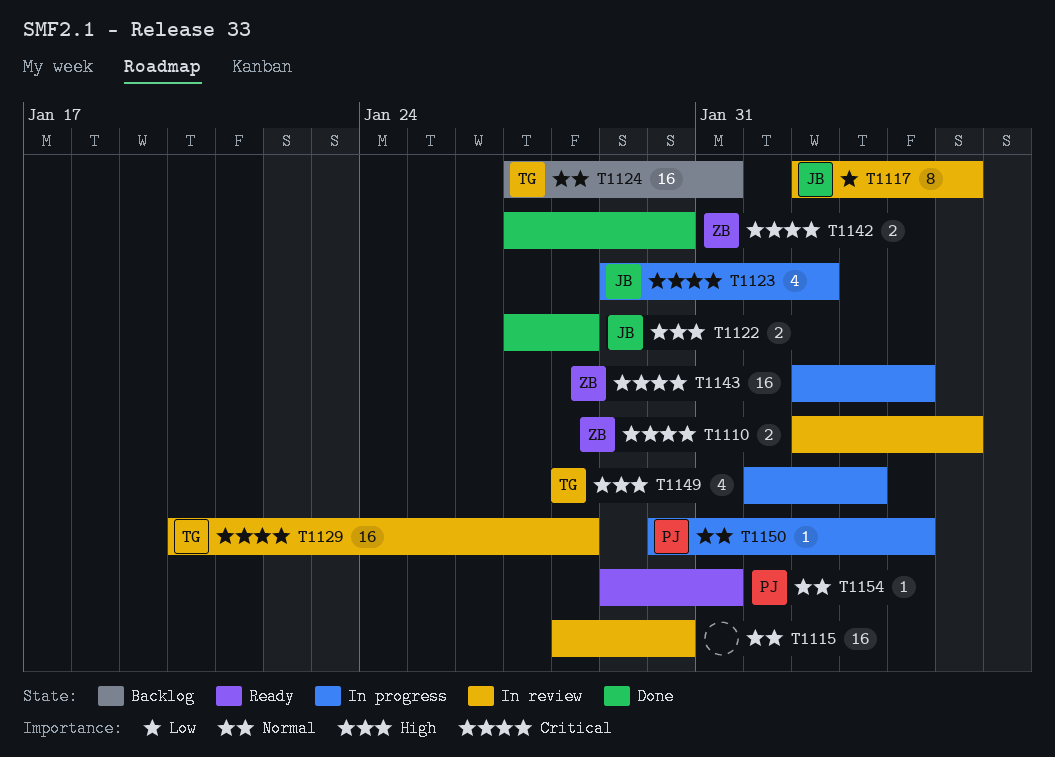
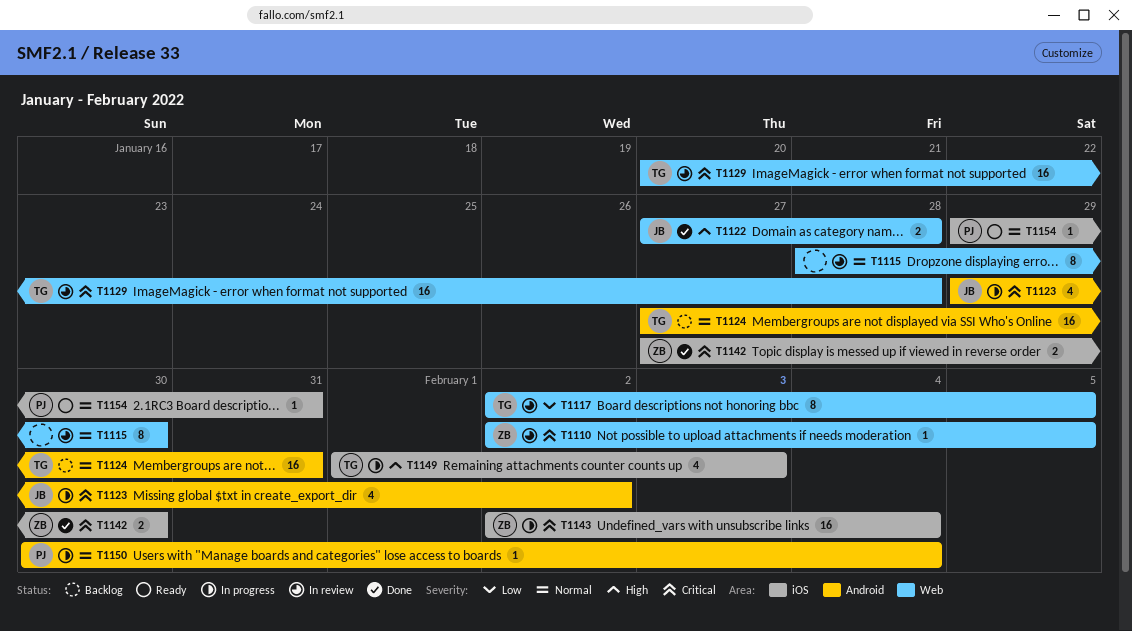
T1110, estimate: 2 -> 1
T1115, estimate: 16 -> 8
T1117, owner: JB -> TG

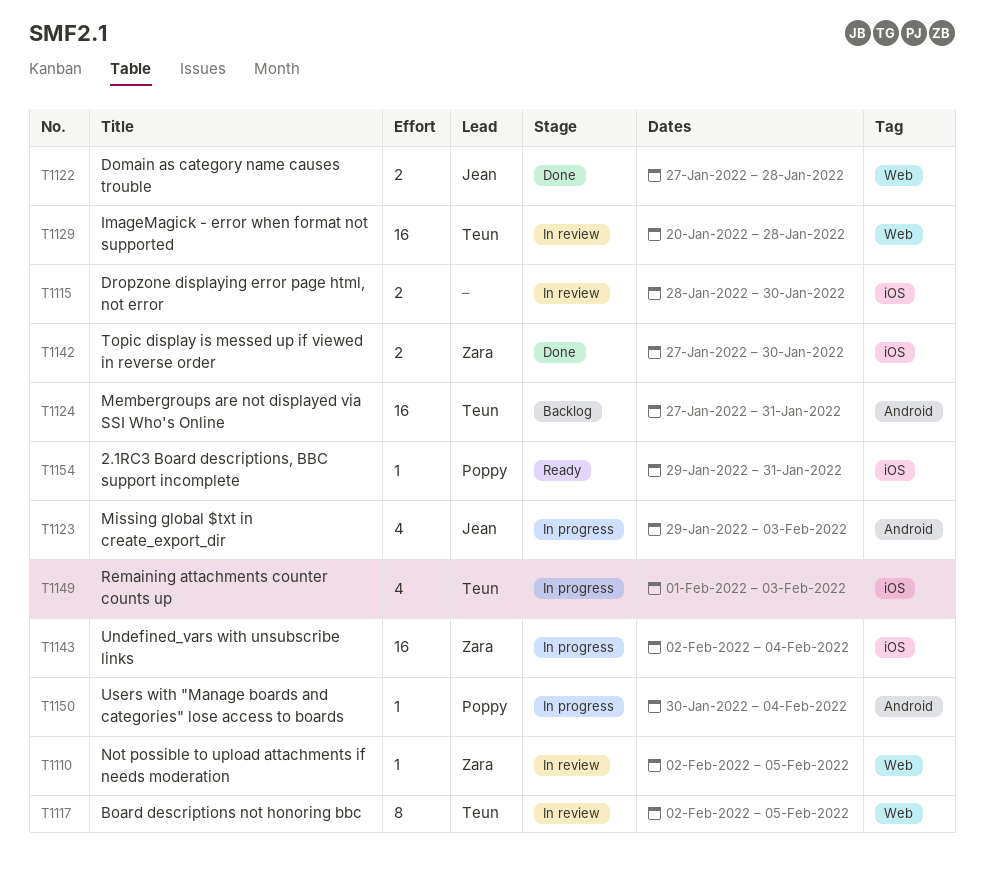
T1115, label: Web -> iOS
T1115, estimate: 8 -> 2
T1123, due: Feb 2 -> Feb 3

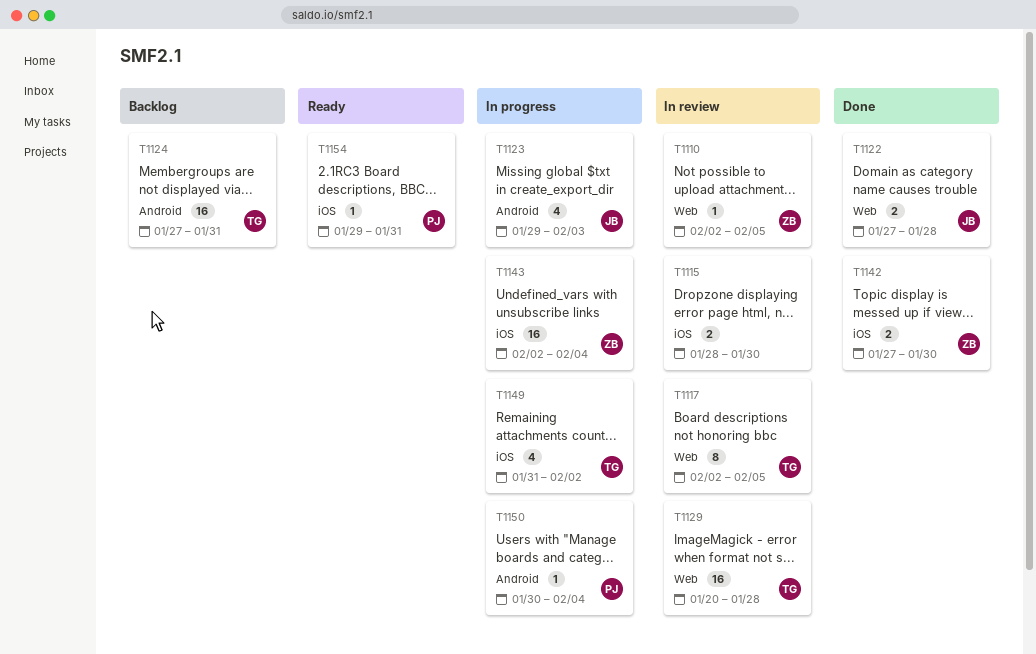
T1149, start: Feb 1 -> Jan 31
T1149, due: Feb 3 -> Feb 2

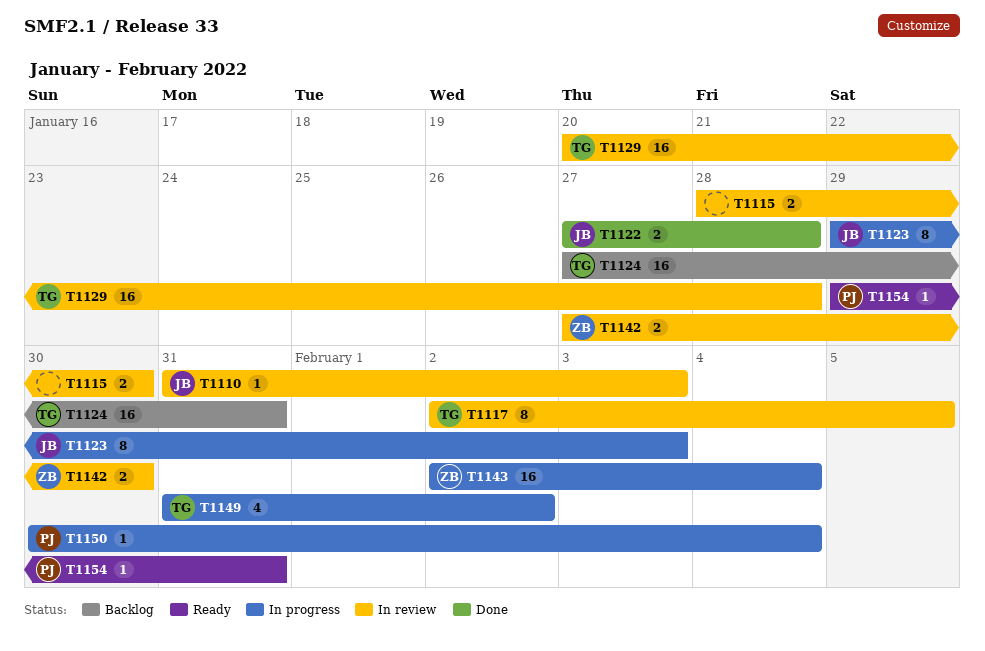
T1110, owner: ZB -> JB
T1110, start: Feb 2 -> Jan 31
T1110, due: Feb 5 -> Feb 3
T1123, estimate: 4 -> 8
T1142, status: Done -> In review

